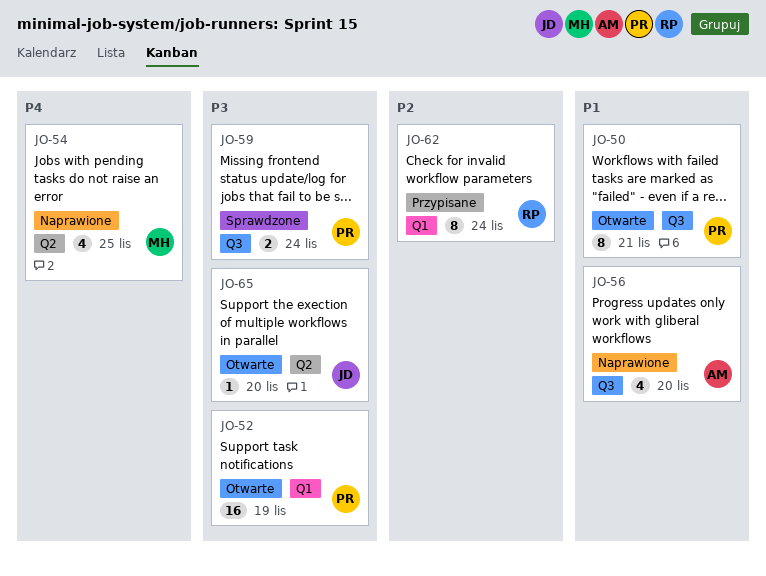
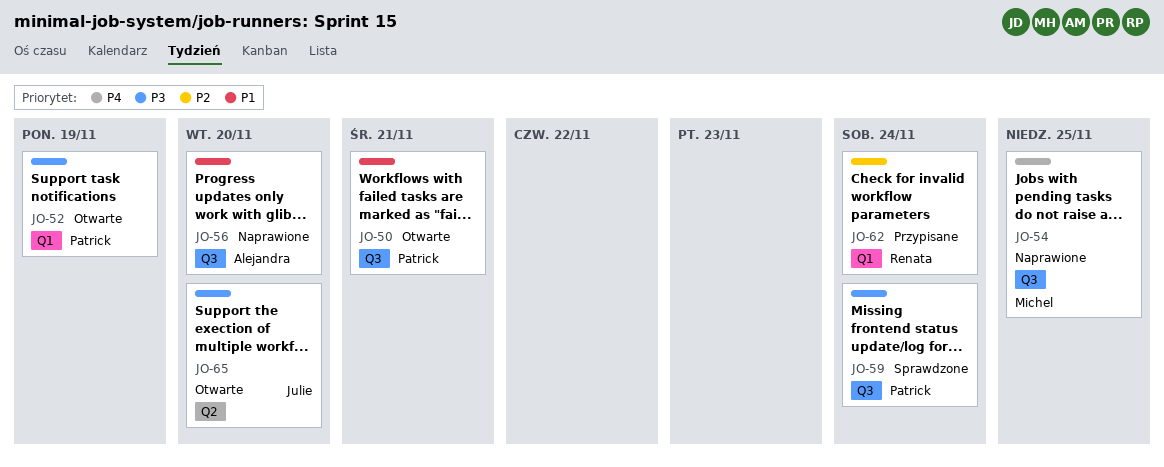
JO-54, label: Q2 -> Q3

